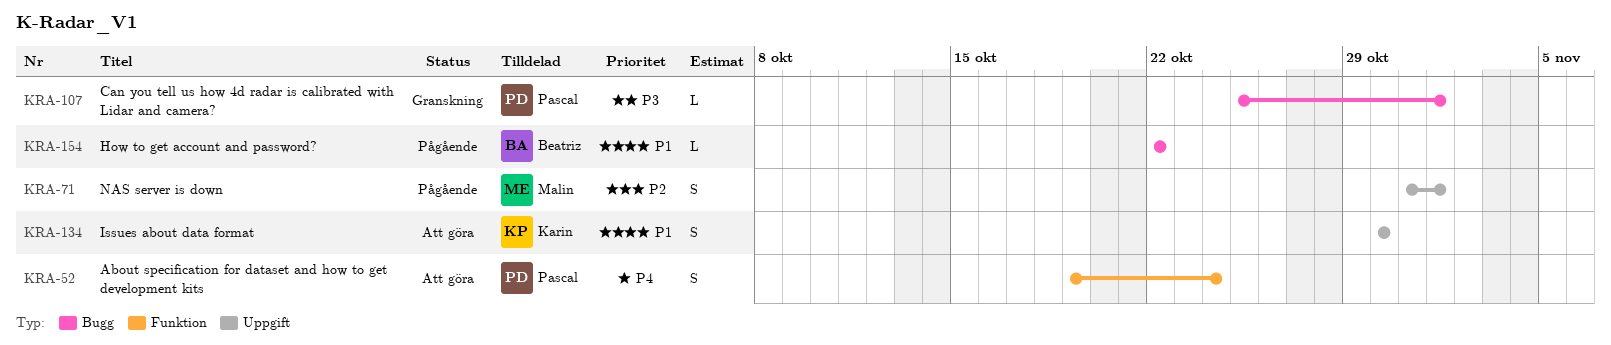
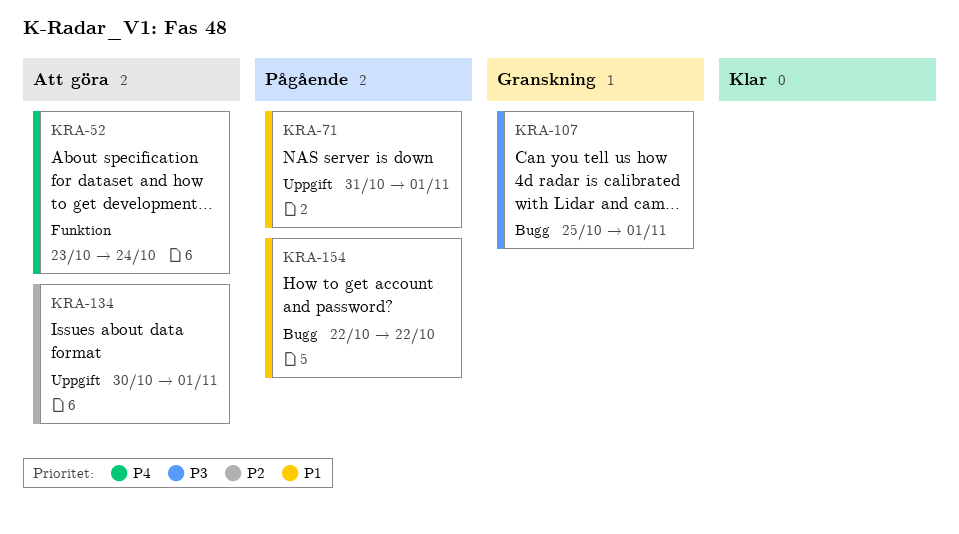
KRA-52, start: Oct 19 -> Oct 23
KRA-71, priority: P2 -> P1
KRA-134, priority: P1 -> P2
KRA-134, due: Oct 30 -> Nov 1

